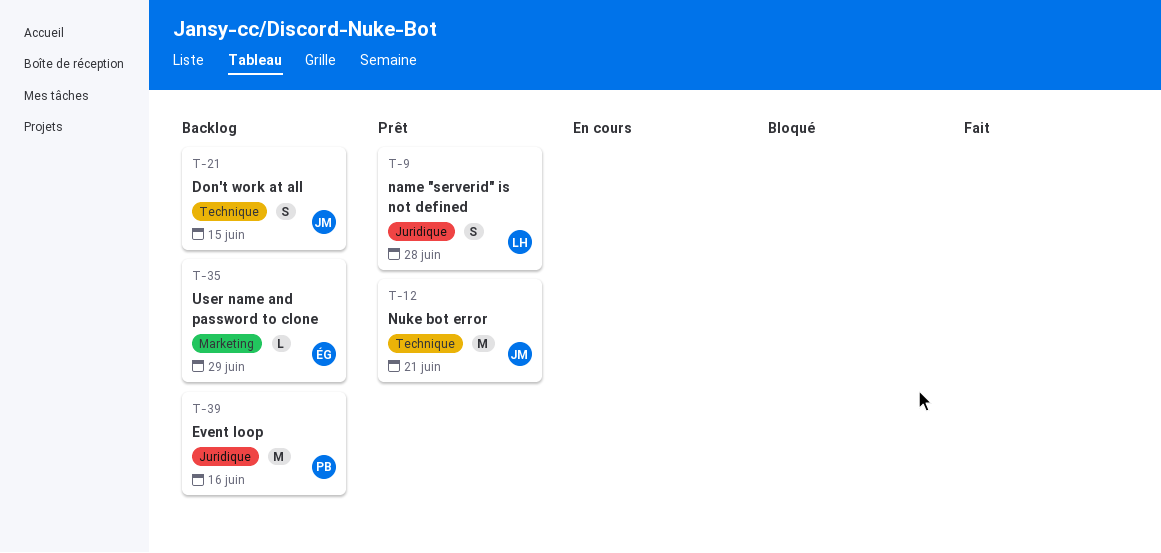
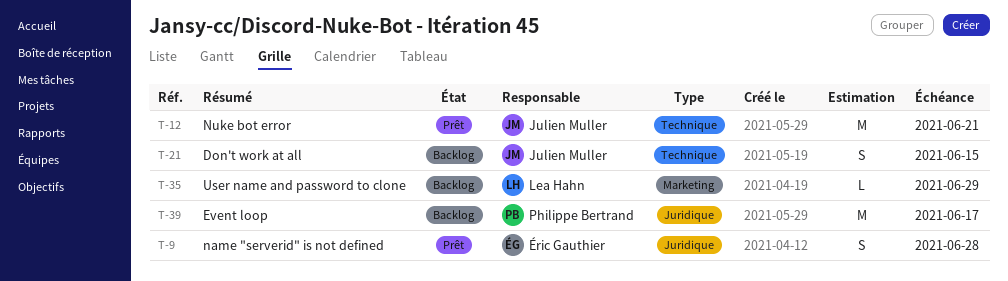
T-9, owner: Lea Hahn -> Éric Gauthier
T-35, owner: Éric Gauthier -> Lea Hahn
T-39, due: Jun 16 -> Jun 17

